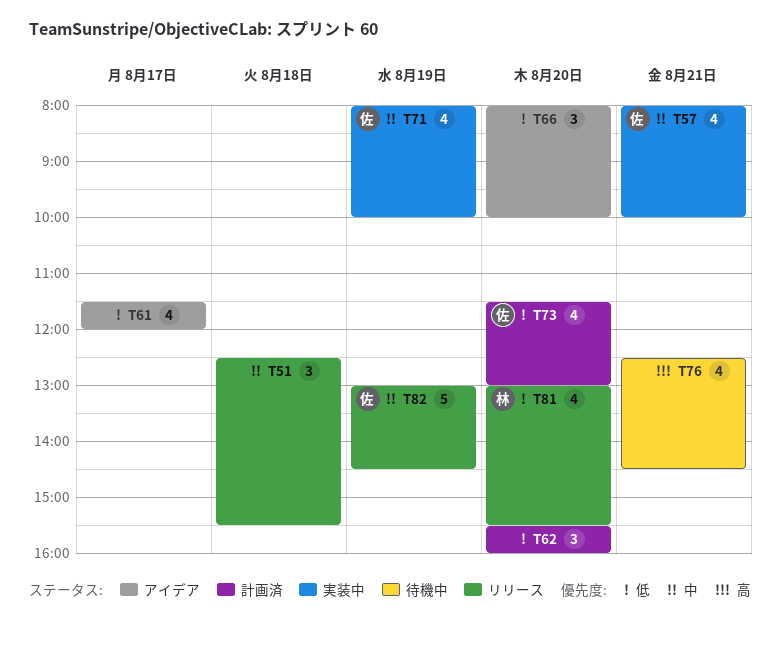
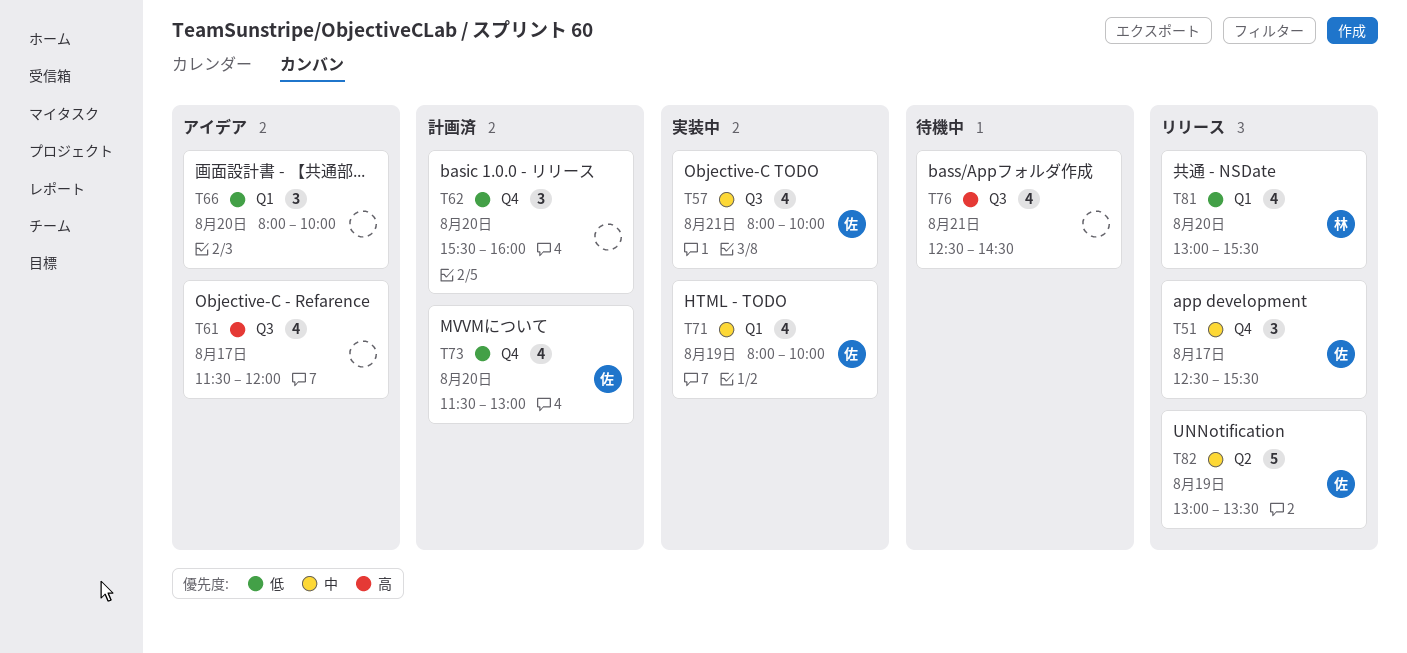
T51, owner: none -> 佐
T51, day: Aug 18 -> Aug 17
T61, priority: 低 -> 高
T82, ends: 14:30 -> 13:30

